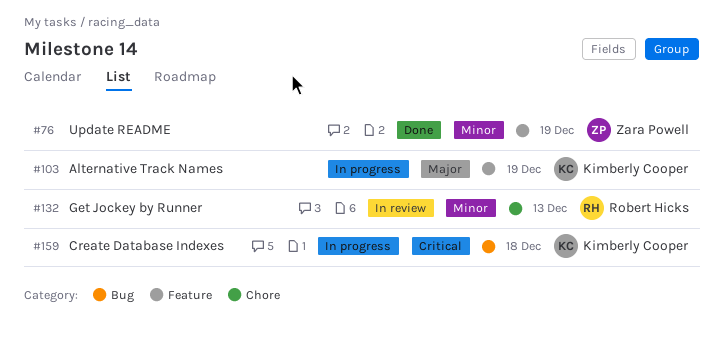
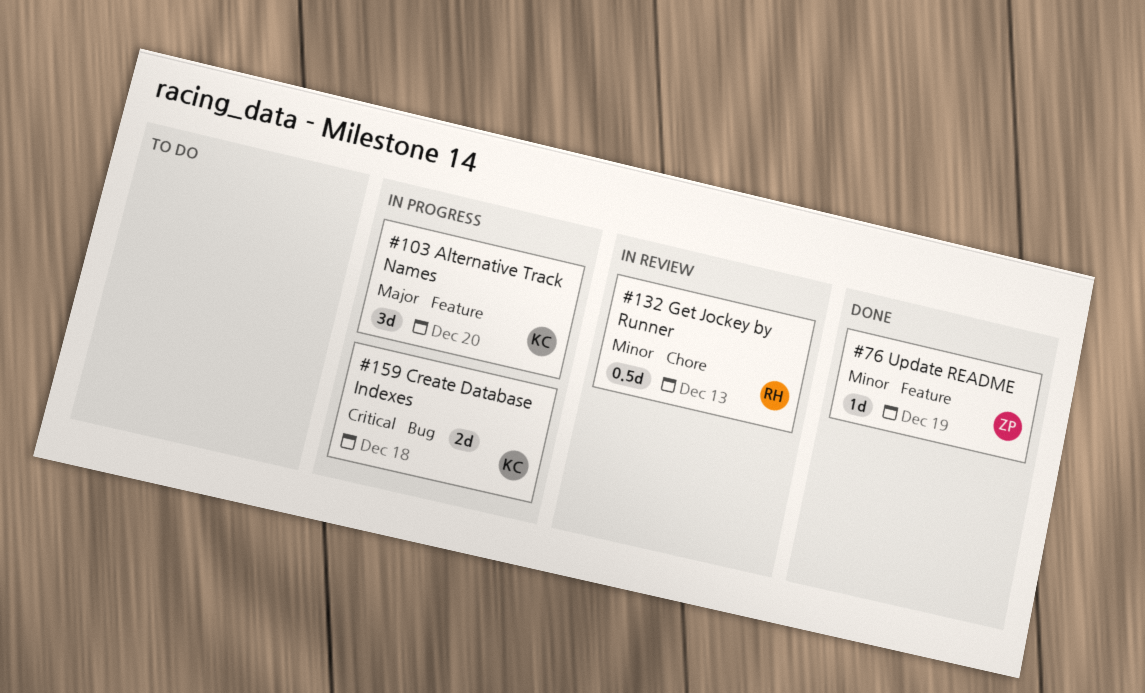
#103, due: Dec 19 -> Dec 20

